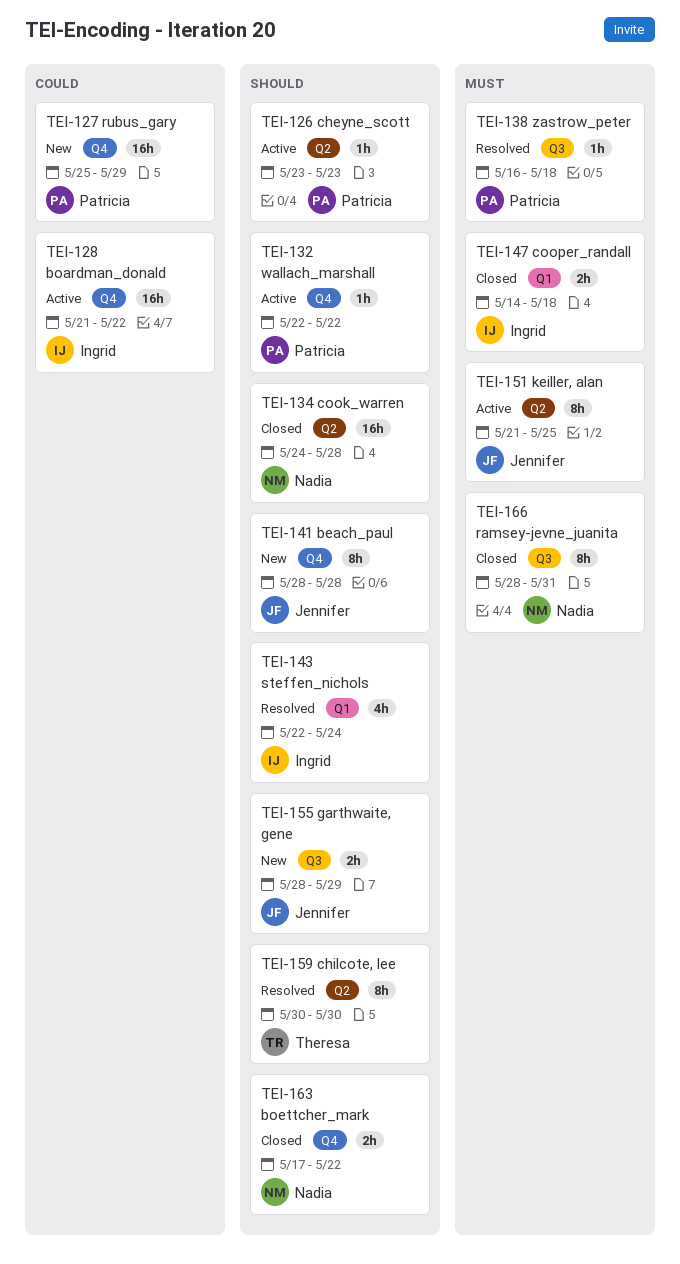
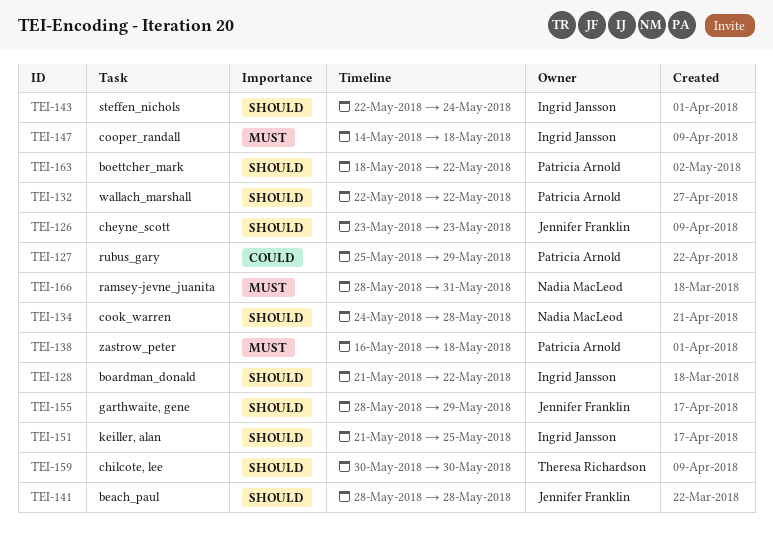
TEI-126, owner: Patricia Arnold -> Jennifer Franklin
TEI-128, priority: Could -> Should
TEI-151, owner: Jennifer Franklin -> Ingrid Jansson
TEI-151, priority: Must -> Should
TEI-163, owner: Nadia MacLeod -> Patricia Arnold
TEI-163, start: May 17 -> May 18

